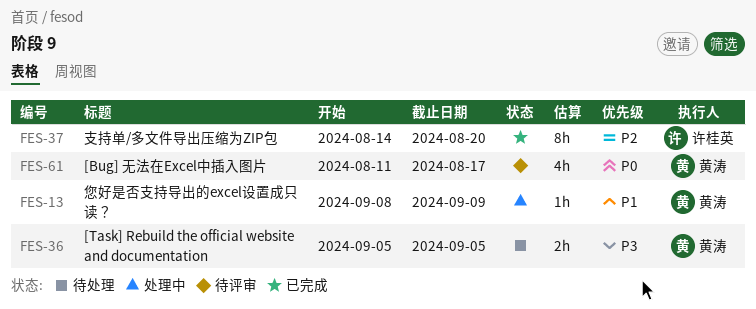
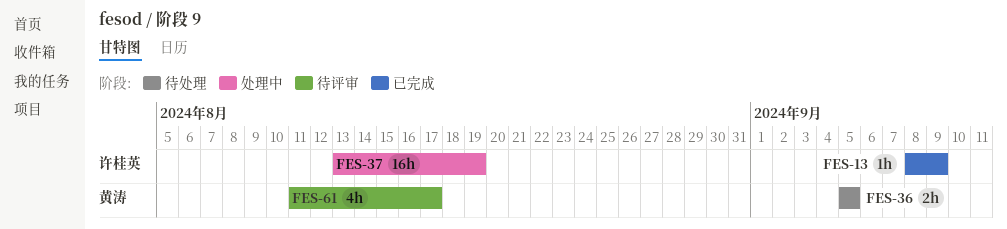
FES-13, status: 处理中 -> 已完成
FES-13, owner: 黄涛 -> 许桂英
FES-37, status: 已完成 -> 处理中
FES-37, estimate: 8h -> 16h
FES-37, start: Aug 14 -> Aug 13
FES-37, due: Aug 20 -> Aug 19

